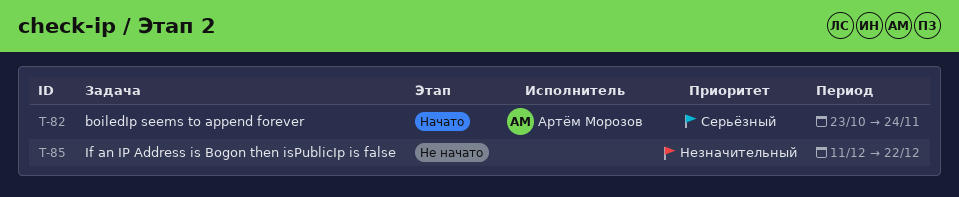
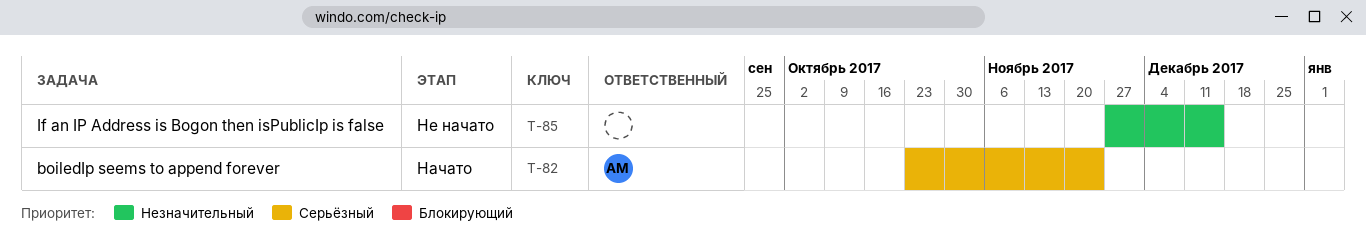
T-85, start: Dec 11 -> Nov 27
T-85, due: Dec 22 -> Dec 15

